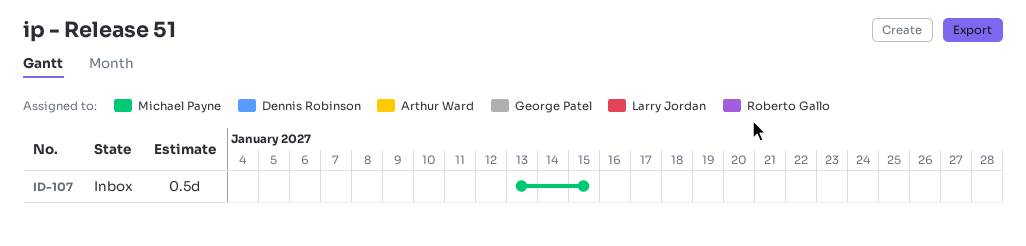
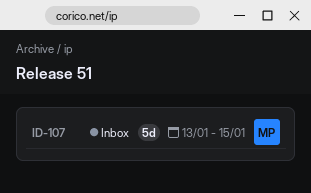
ID-107, estimate: 0.5d -> 5d

